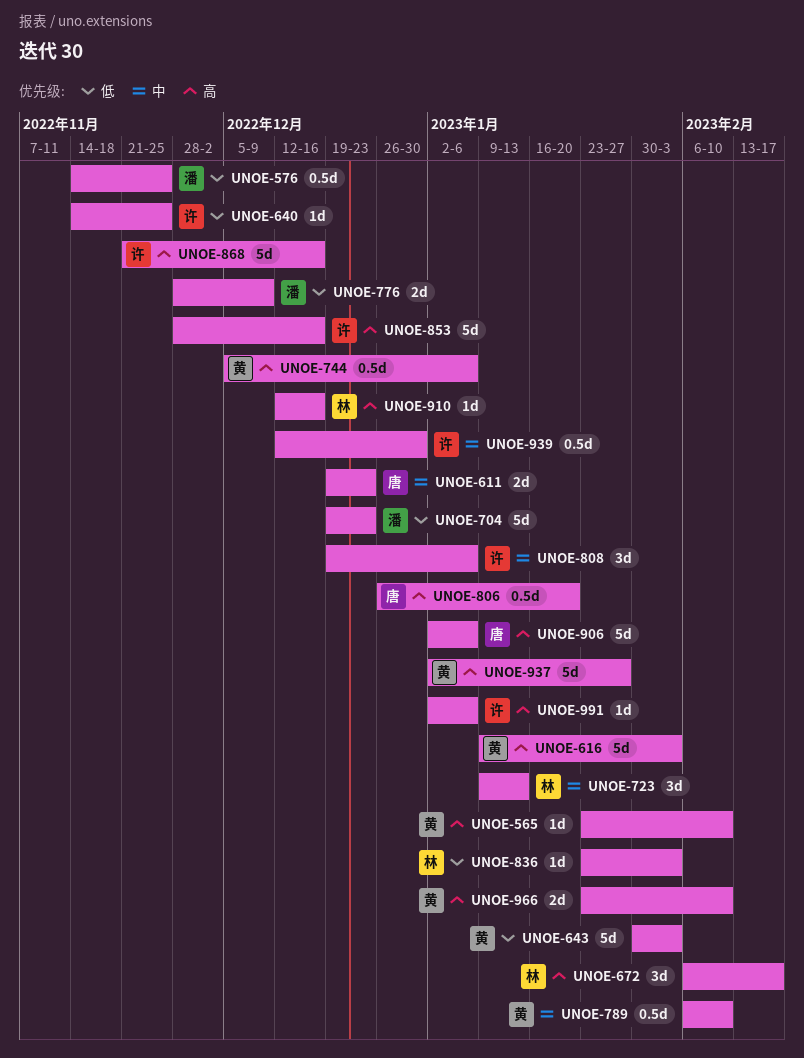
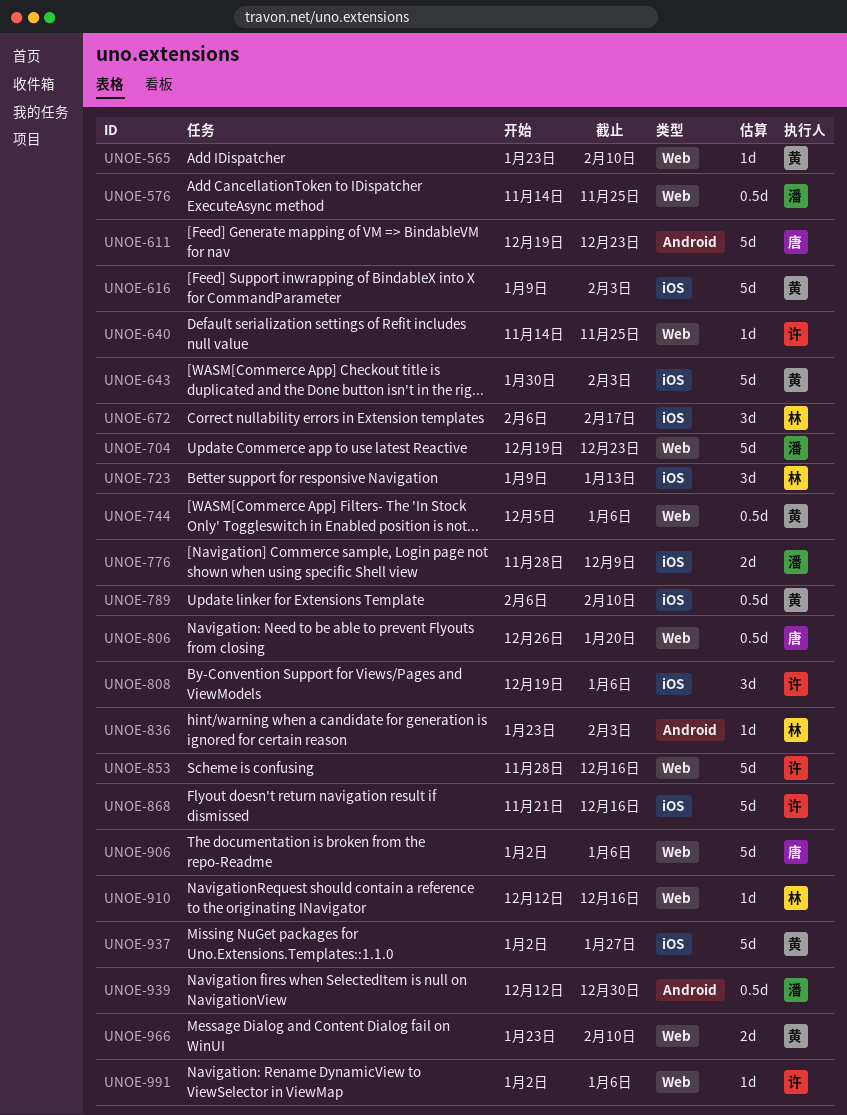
UNOE-611, estimate: 2d -> 5d
UNOE-939, owner: 许 -> 潘

